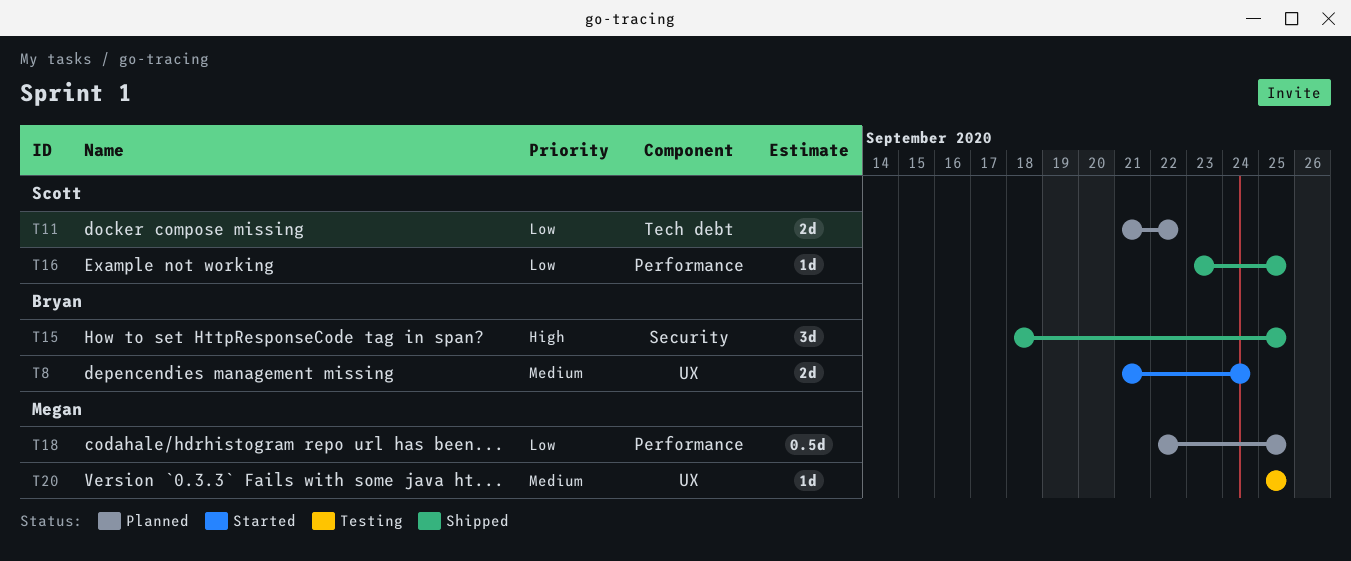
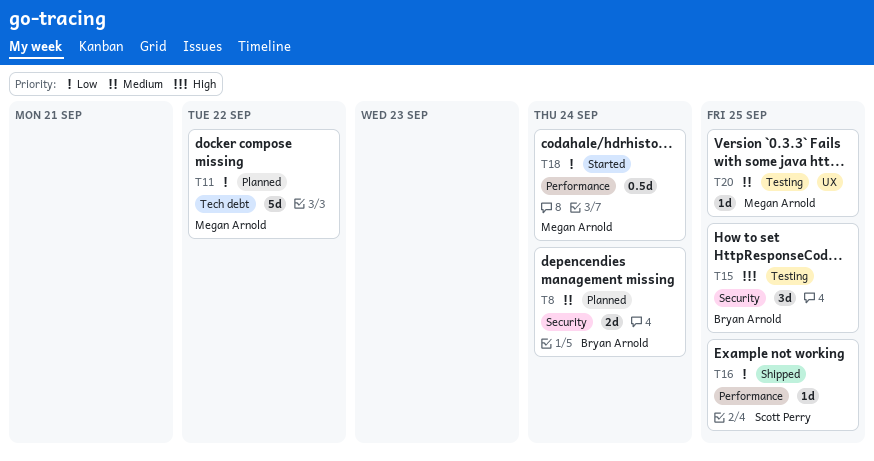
T8, status: Started -> Planned
T8, label: UX -> Security
T11, owner: Scott Perry -> Megan Arnold
T11, estimate: 2d -> 5d
T15, status: Shipped -> Testing
T18, status: Planned -> Started
T18, due: Sep 25 -> Sep 24

